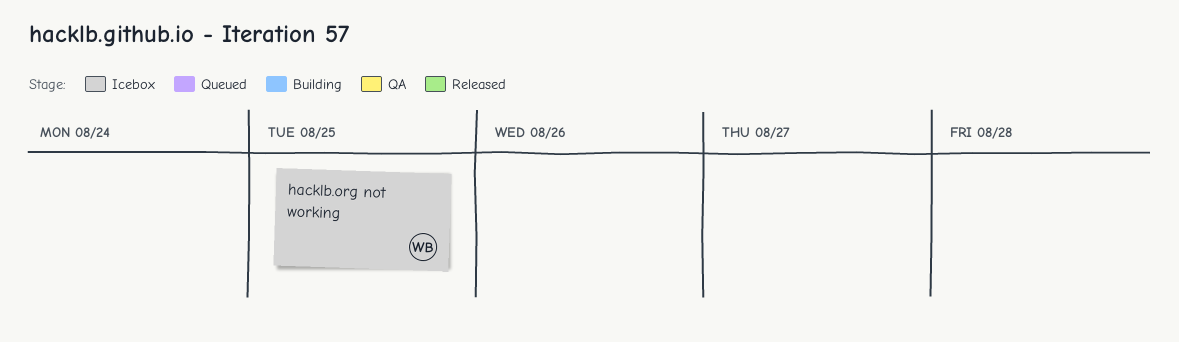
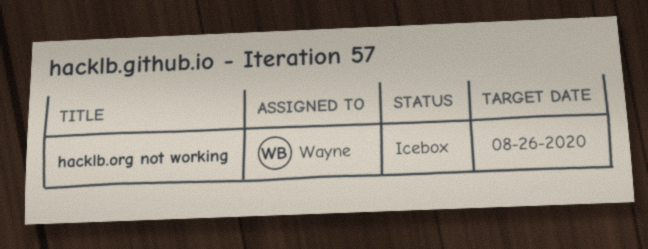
hacklb.org not working, due: Aug 25 -> Aug 26

